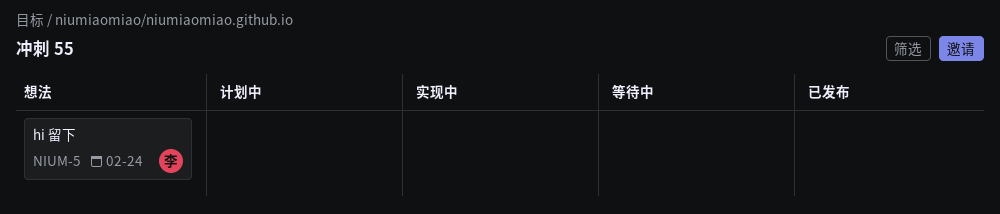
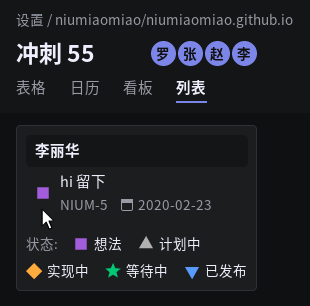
NIUM-5, due: Feb 24 -> Feb 23

